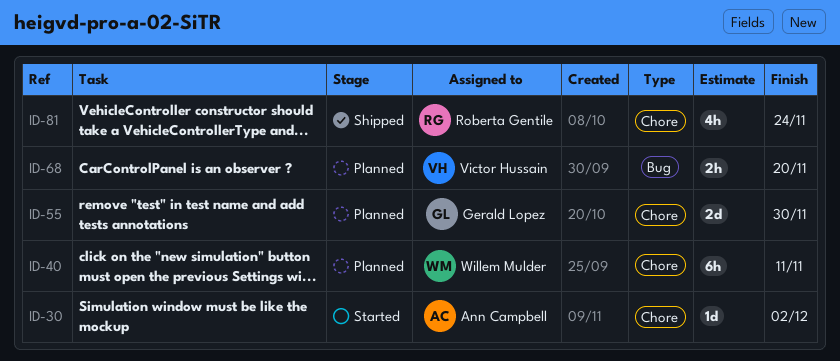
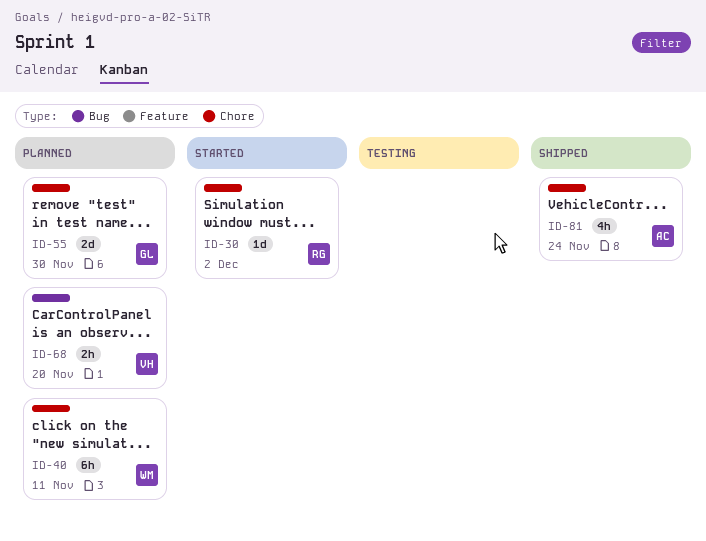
ID-30, owner: Ann Campbell -> Roberta Gentile
ID-81, owner: Roberta Gentile -> Ann Campbell

